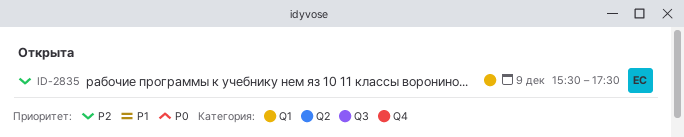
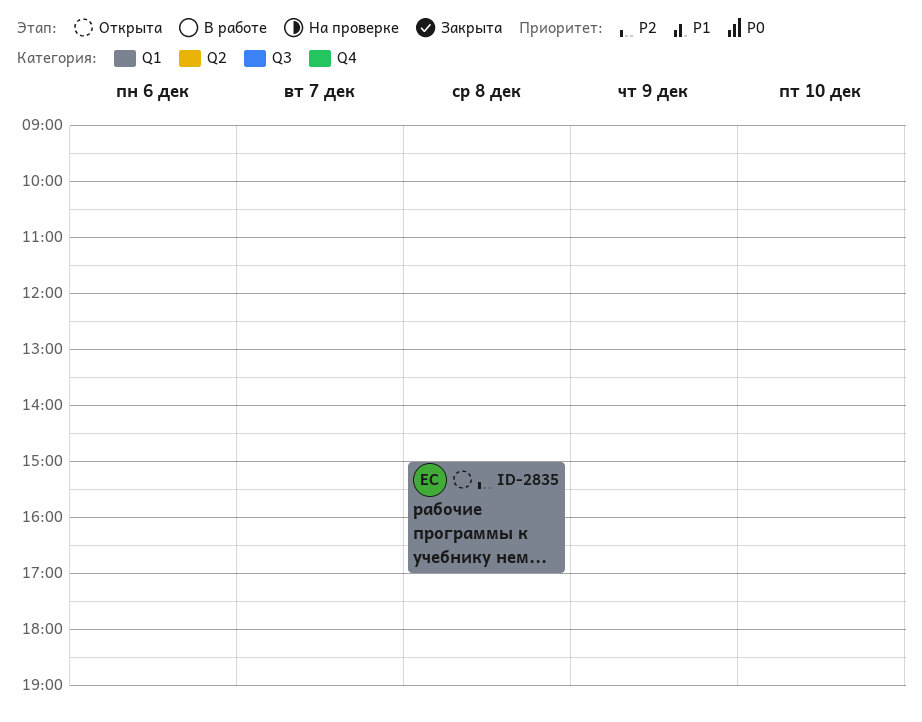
ID-2835, day: Dec 9 -> Dec 8
ID-2835, begins: 15:30 -> 15:00
ID-2835, ends: 17:30 -> 17:00

